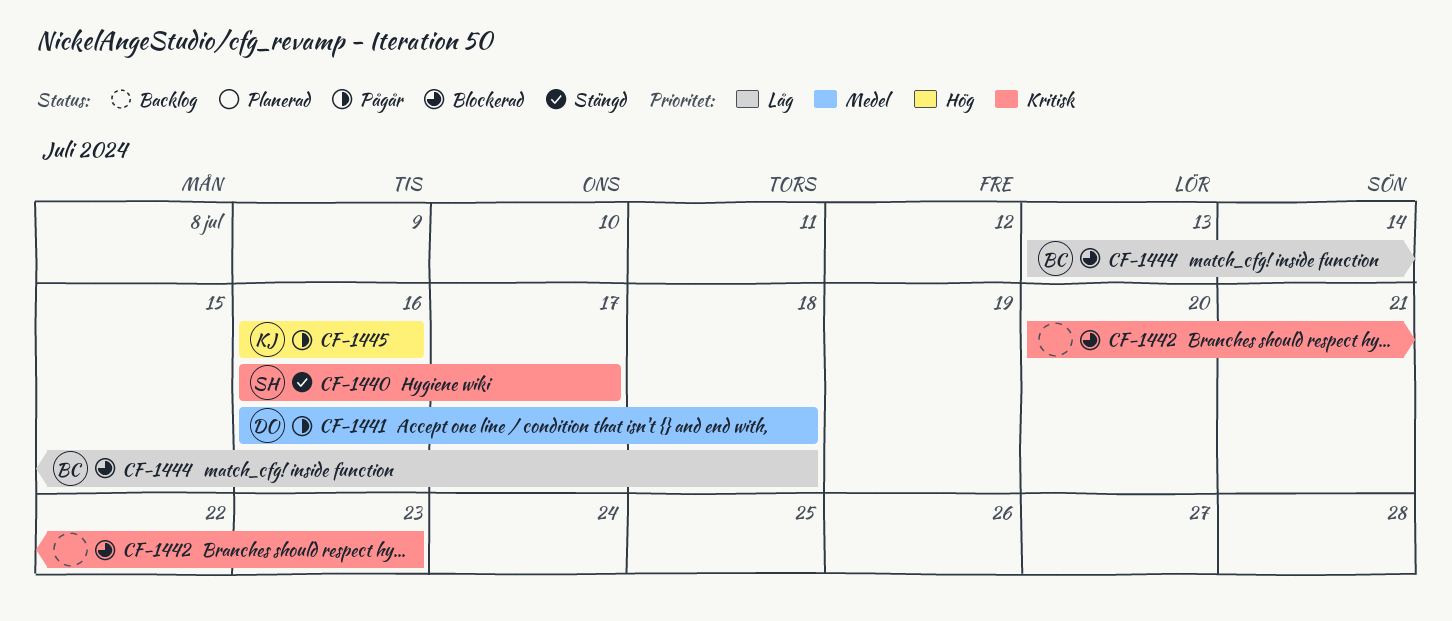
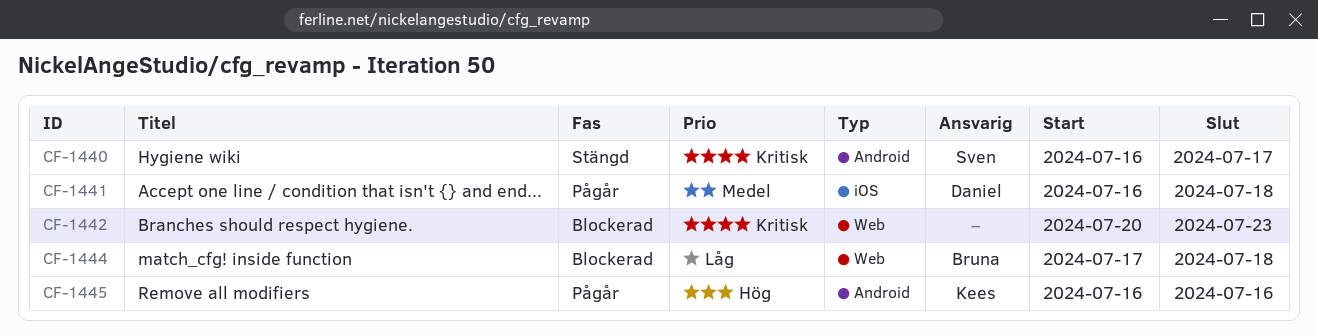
CF-1444, start: Jul 13 -> Jul 17

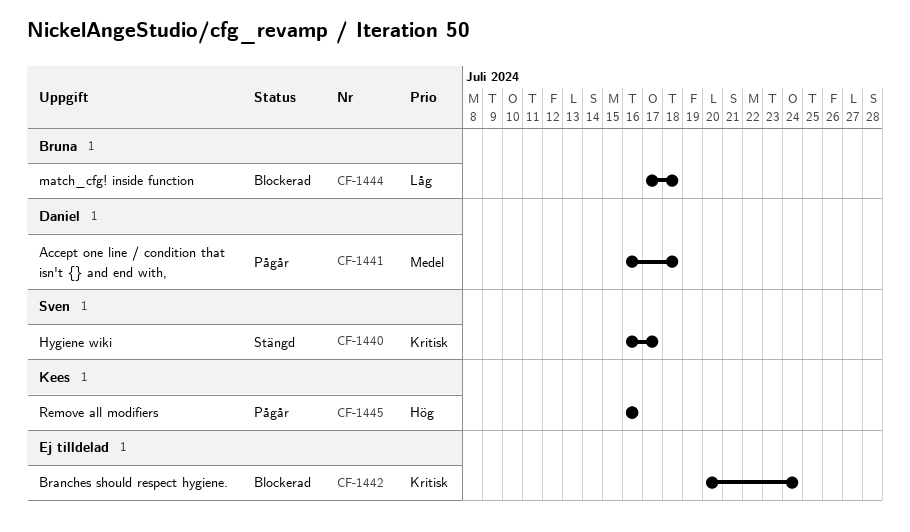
CF-1442, due: Jul 23 -> Jul 24

